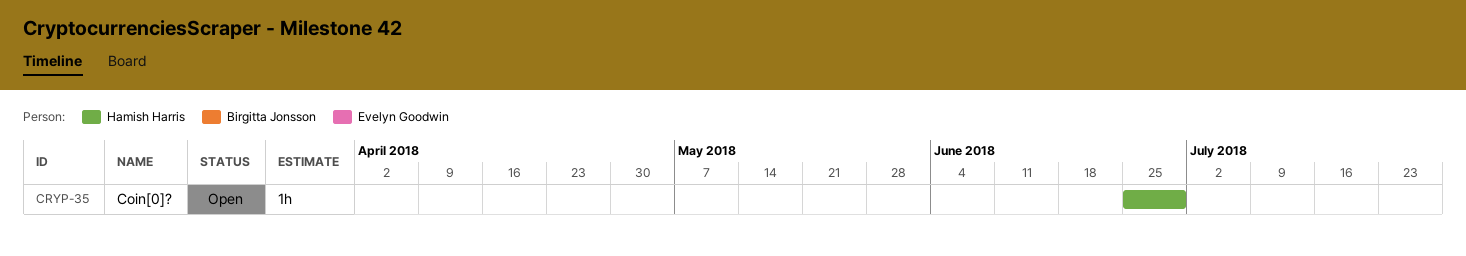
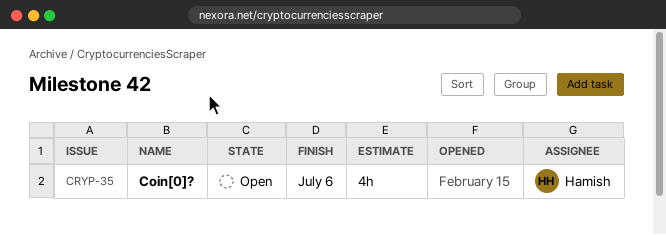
CRYP-35, estimate: 1h -> 4h
CRYP-35, due: Jun 29 -> Jul 6

